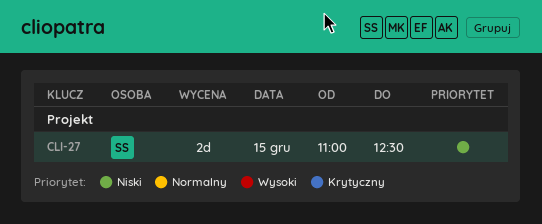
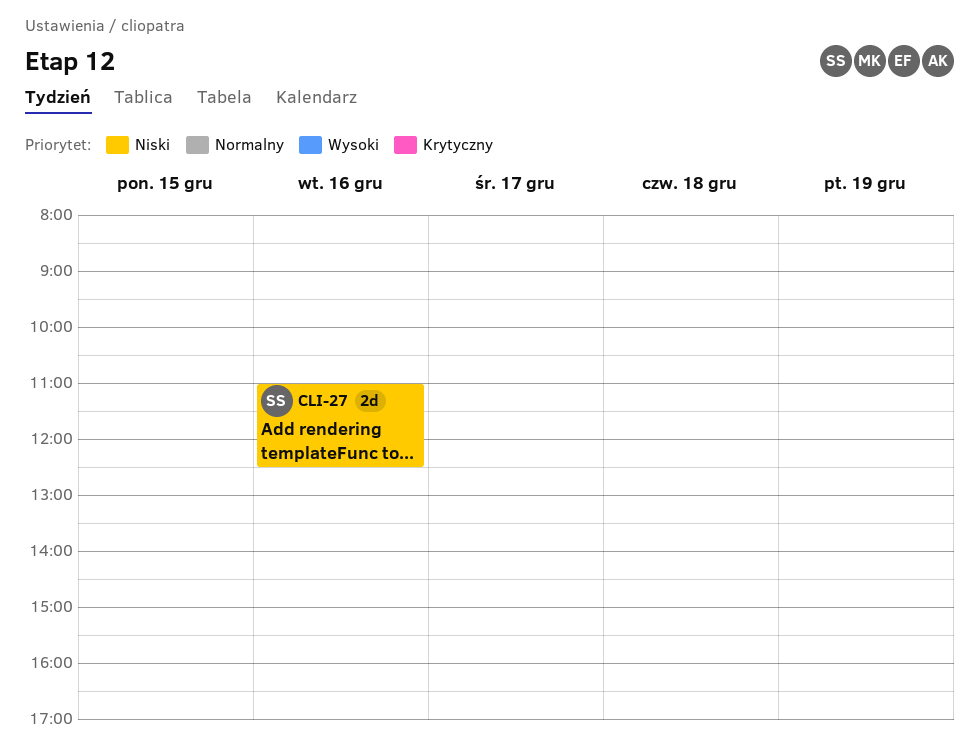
CLI-27, day: Dec 15 -> Dec 16

